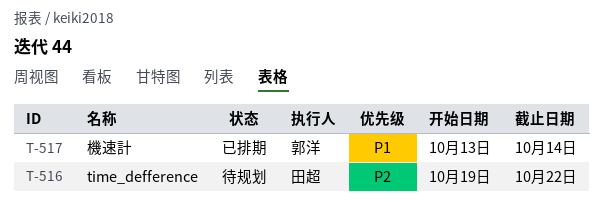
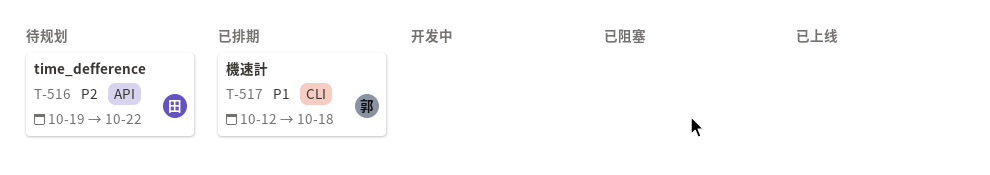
T-517, start: Oct 13 -> Oct 12
T-517, due: Oct 14 -> Oct 18

